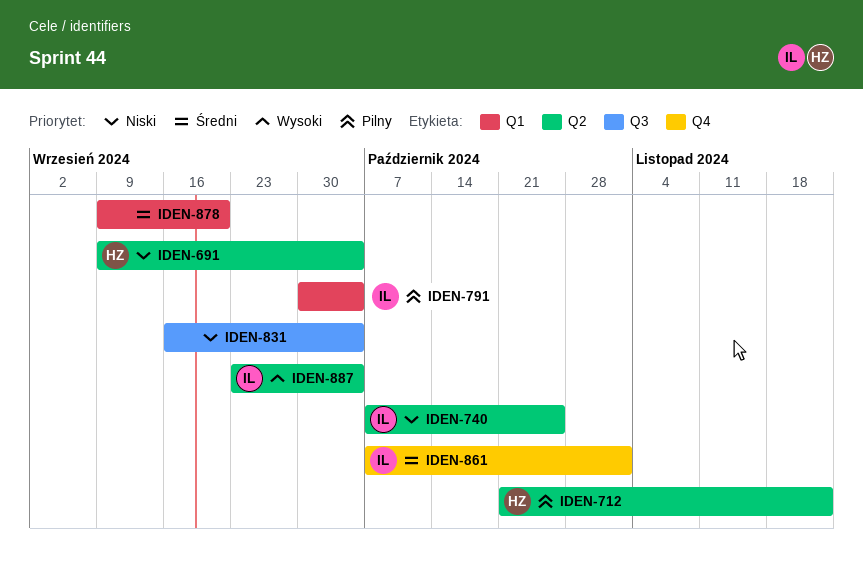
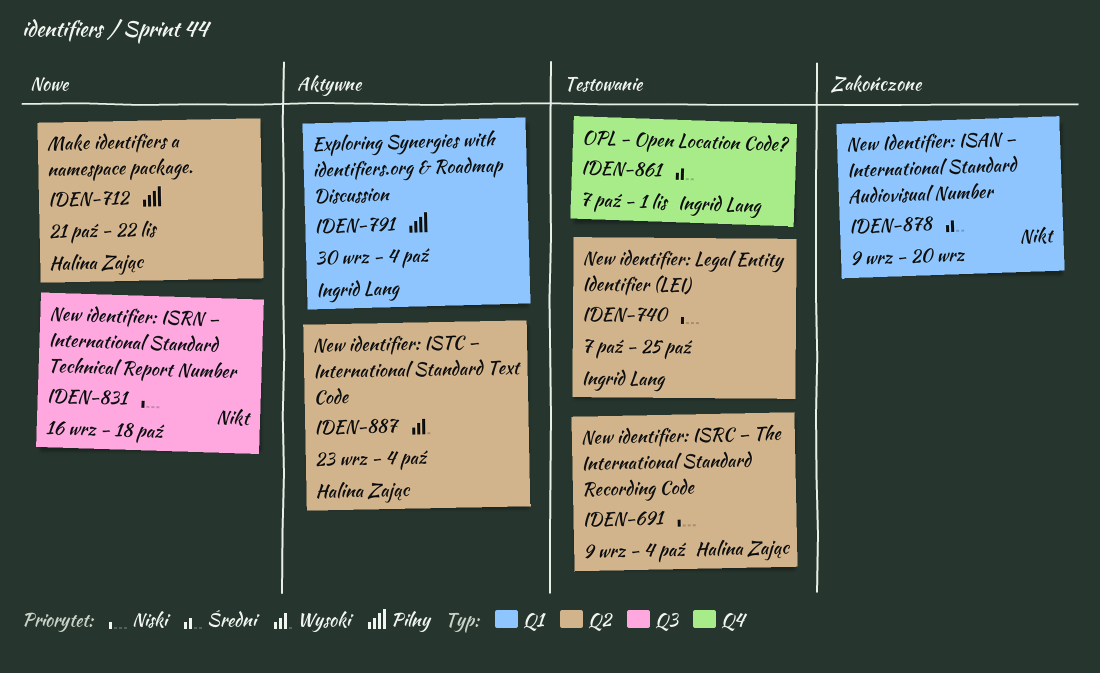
IDEN-831, due: Oct 4 -> Oct 18
IDEN-887, owner: Ingrid Lang -> Halina Zając

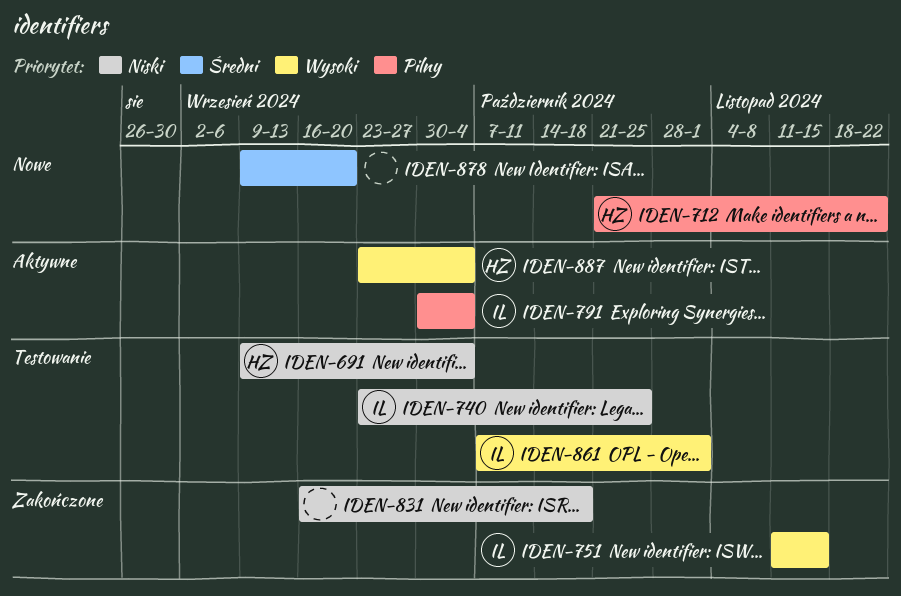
IDEN-740, start: Oct 7 -> Sep 23
IDEN-751: none -> present
IDEN-831, status: Nowe -> Zakończone
IDEN-861, priority: Średni -> Wysoki
IDEN-878, status: Zakończone -> Nowe

